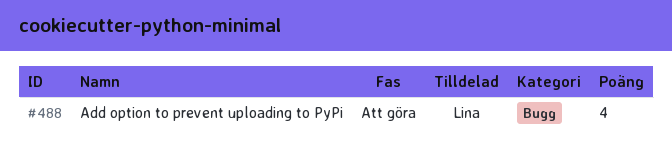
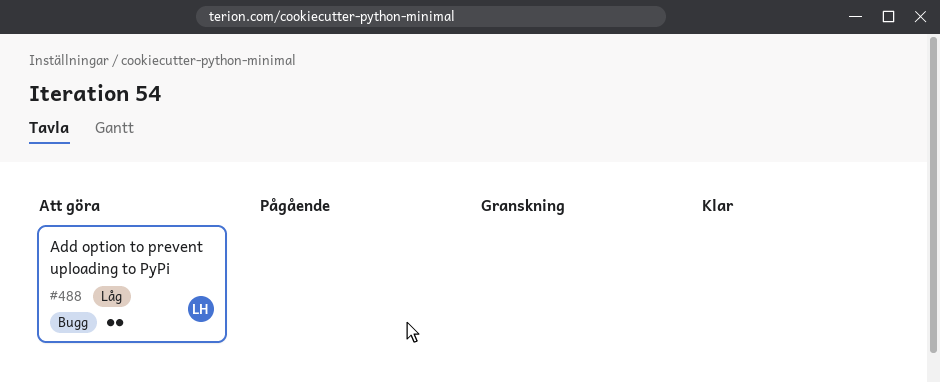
#488, estimate: 4 -> 2

